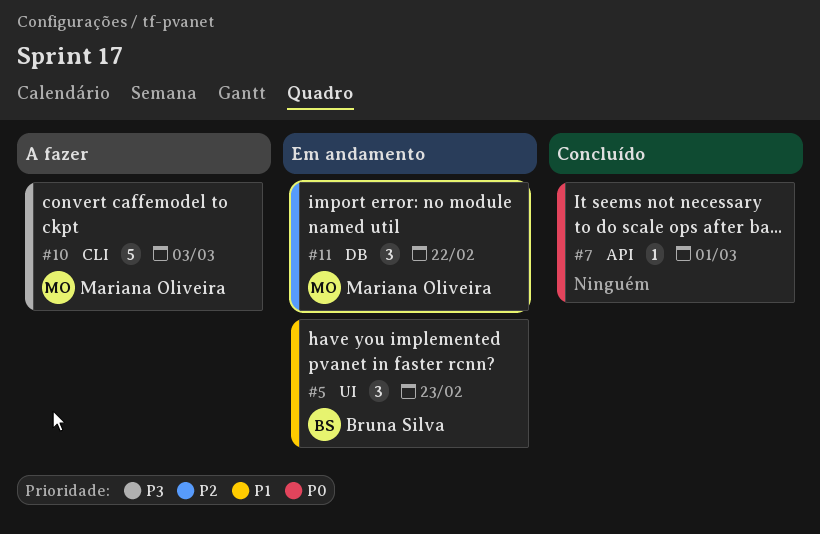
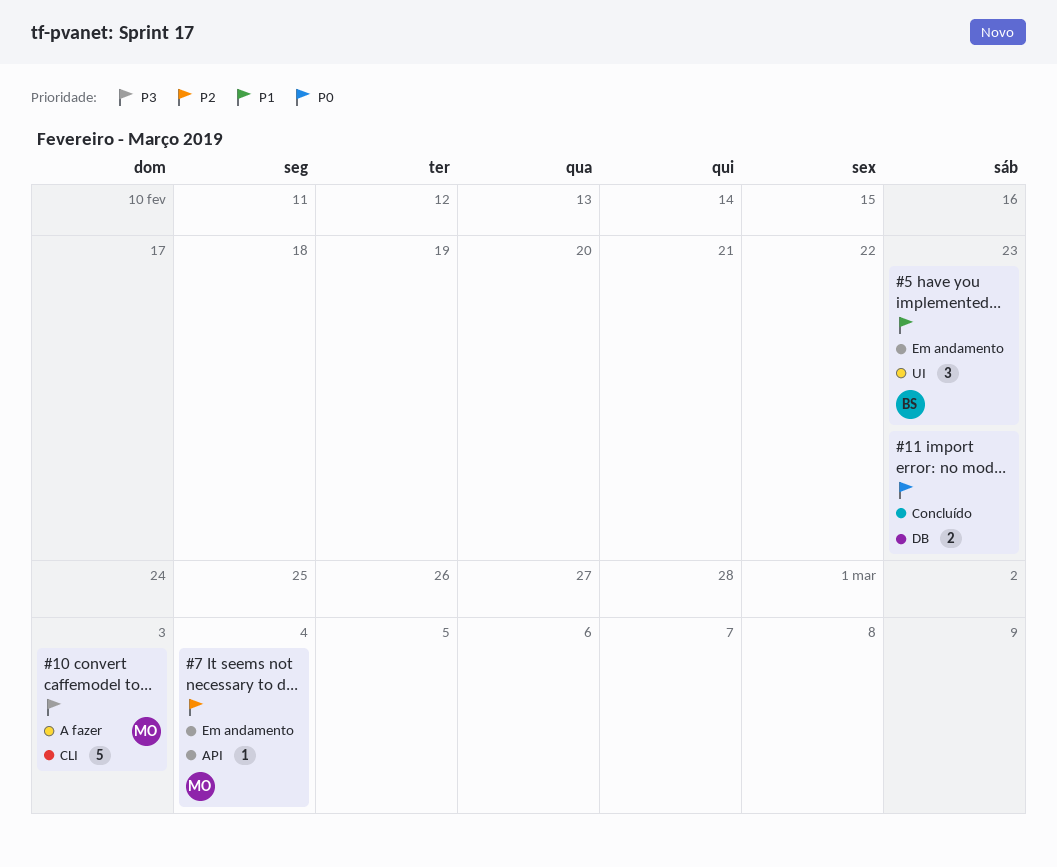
#7, status: Concluído -> Em andamento
#7, owner: none -> Mariana Oliveira
#7, priority: P0 -> P2
#7, due: Mar 1 -> Mar 4
#11, status: Em andamento -> Concluído
#11, owner: Mariana Oliveira -> none
#11, priority: P2 -> P0
#11, estimate: 3 -> 2
#11, due: Feb 22 -> Feb 23

